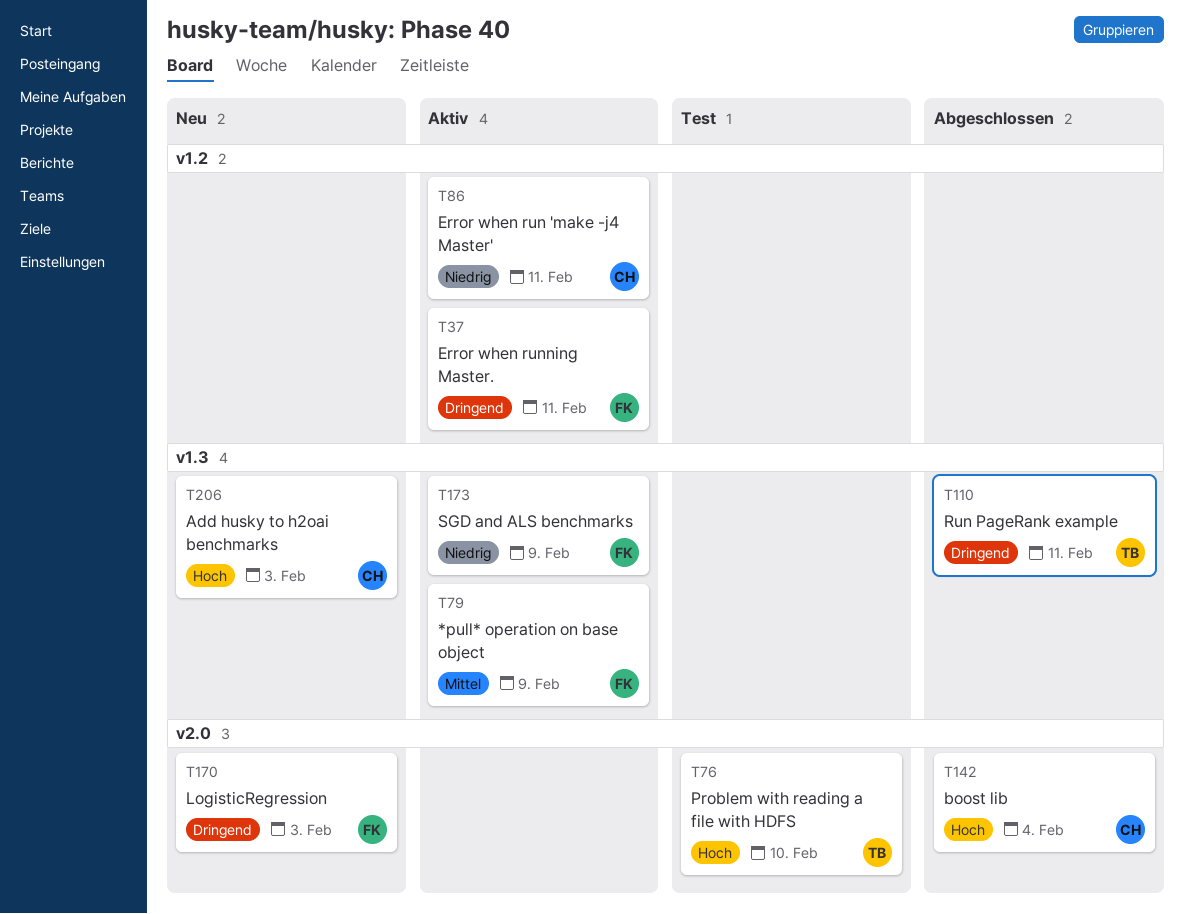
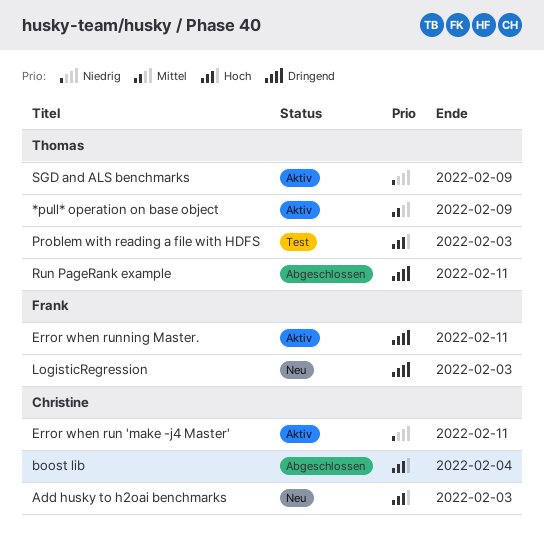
*pull* operation on base object, owner: Frank -> Thomas
Problem with reading a file with HDFS, due: Feb 10 -> Feb 3
SGD and ALS benchmarks, owner: Frank -> Thomas

